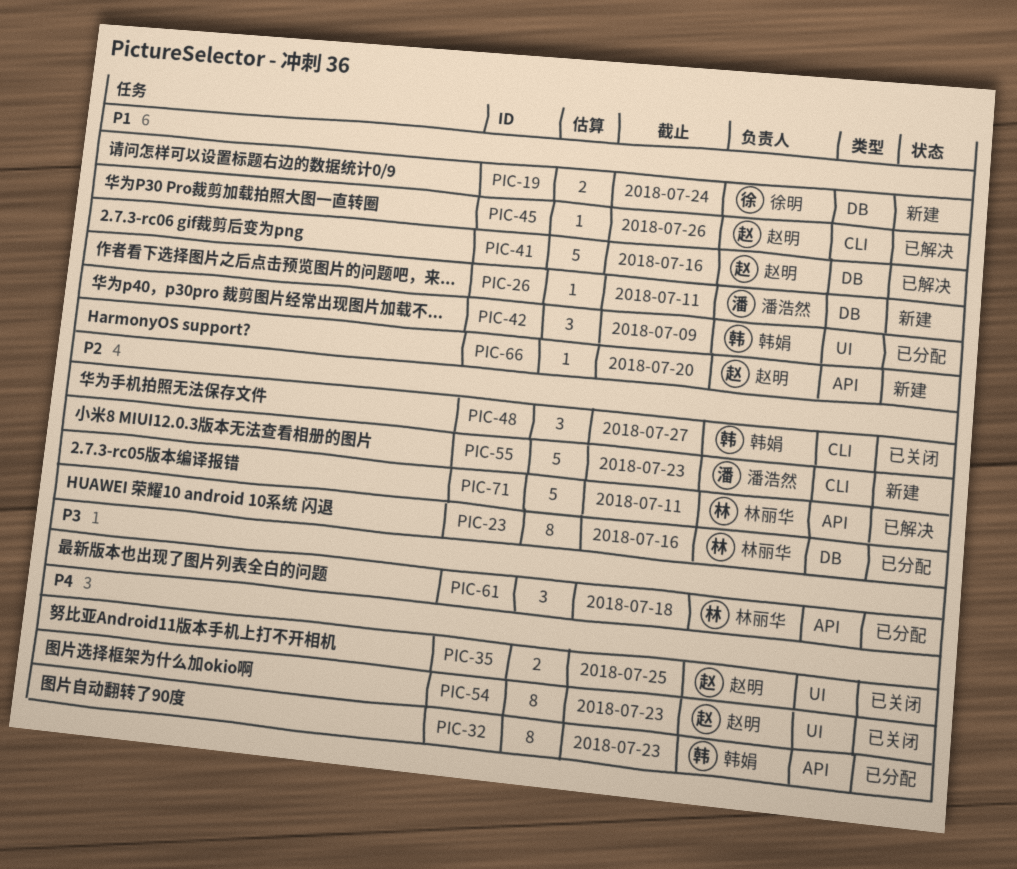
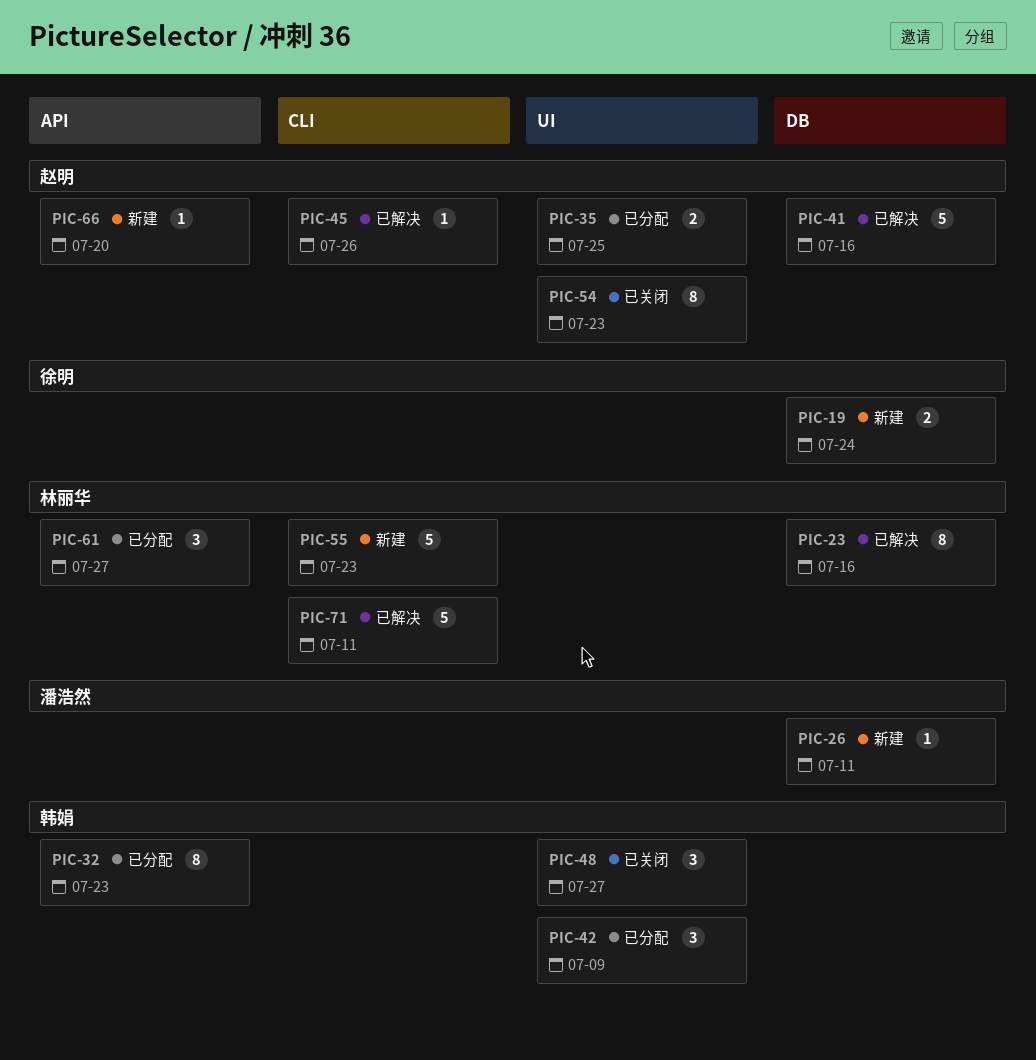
PIC-23, status: 已分配 -> 已解决
PIC-35, status: 已关闭 -> 已分配
PIC-48, label: CLI -> UI
PIC-55, owner: 潘浩然 -> 林丽华
PIC-61, due: Jul 18 -> Jul 27
PIC-71, label: API -> CLI

